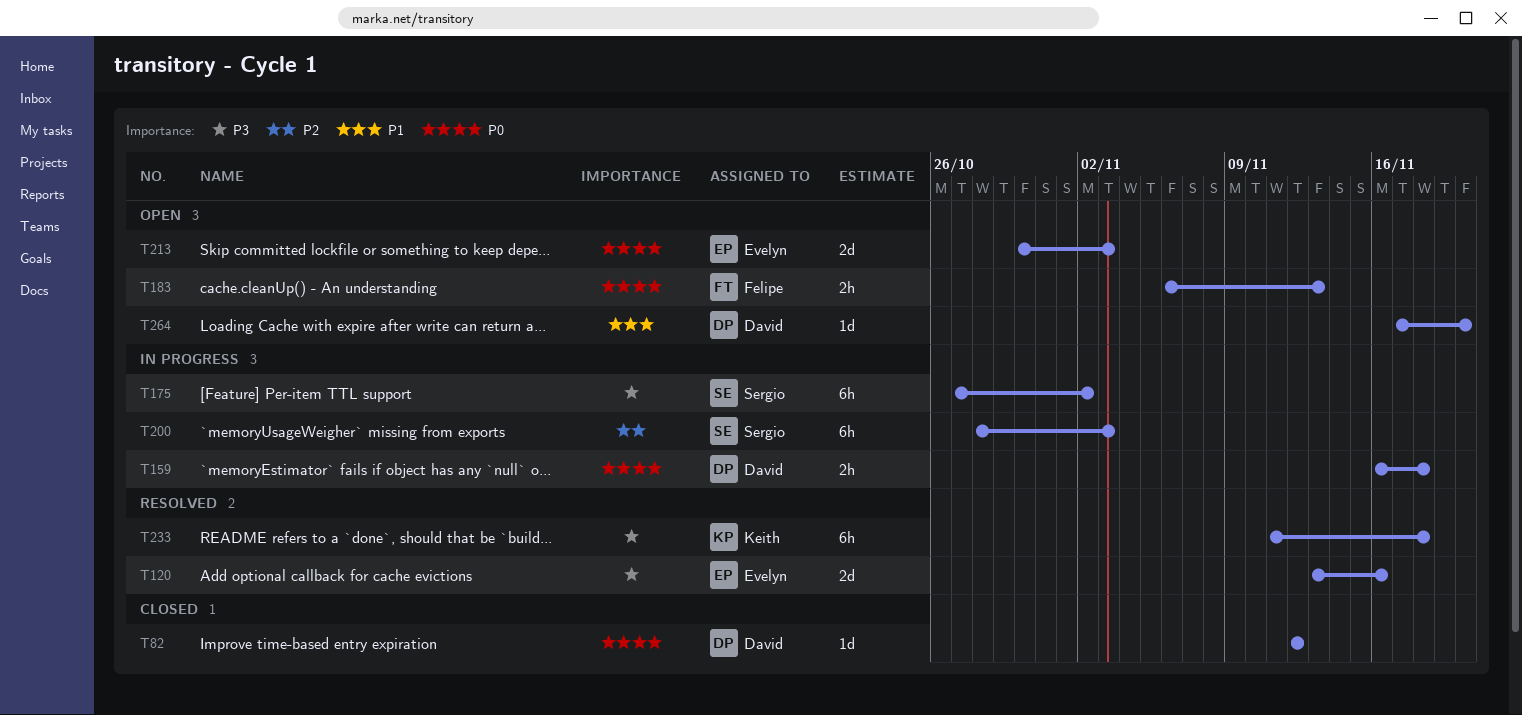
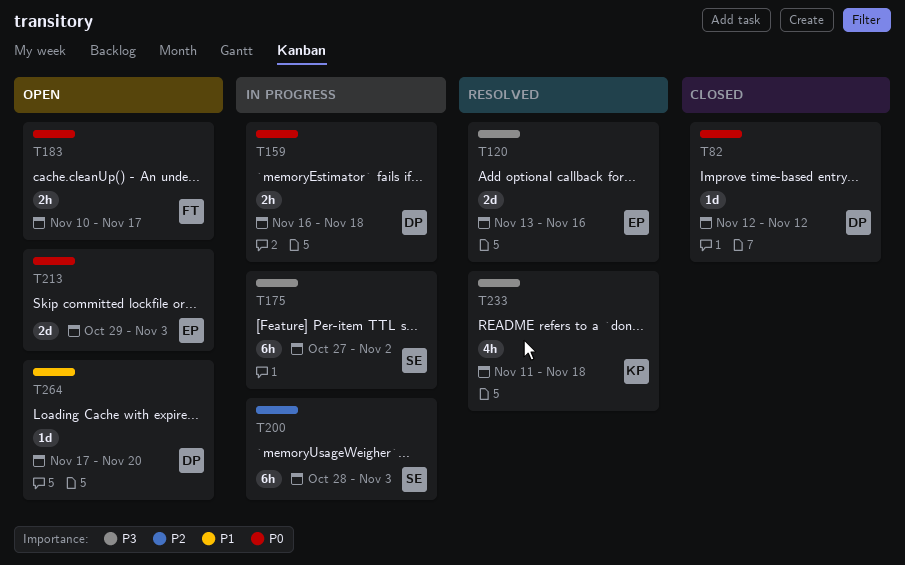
T183, start: Nov 6 -> Nov 10
T183, due: Nov 13 -> Nov 17
T213, start: Oct 30 -> Oct 29
T233, estimate: 6h -> 4h

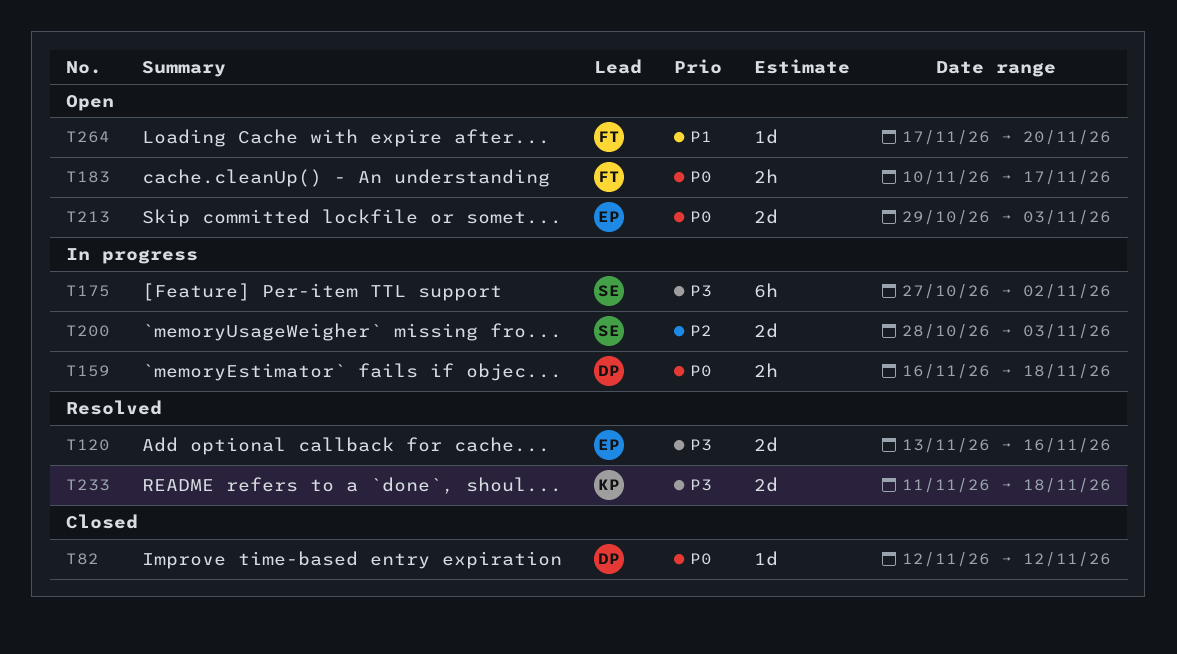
T200, estimate: 6h -> 2d
T233, estimate: 4h -> 2d
T264, owner: DP -> FT

